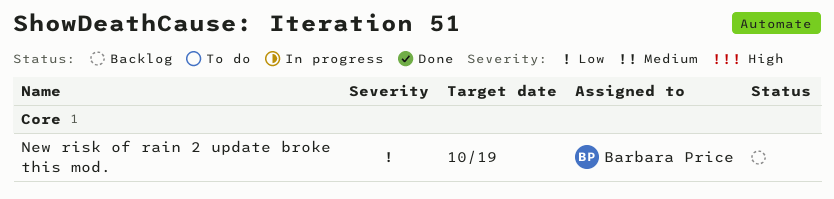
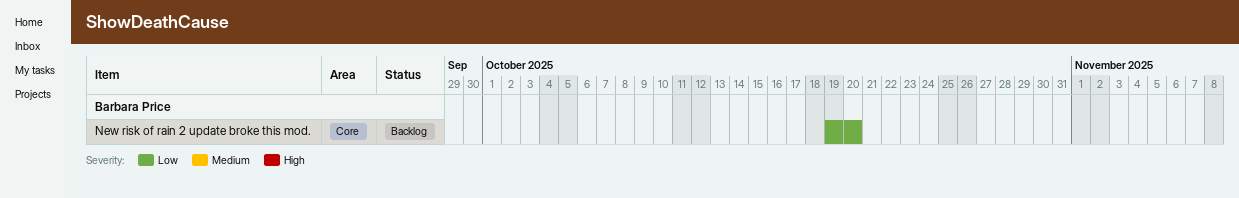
New risk of rain 2 update broke this mod., due: Oct 19 -> Oct 20

